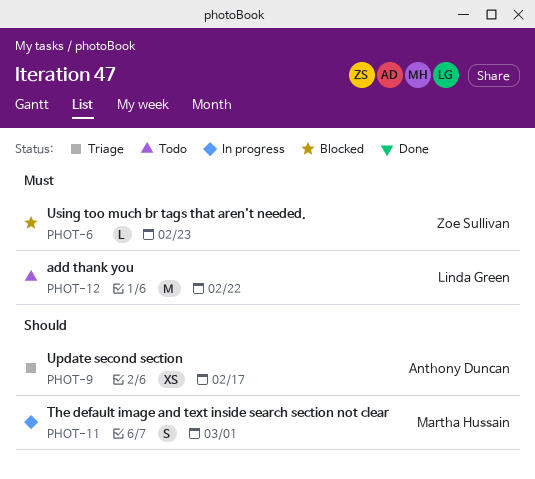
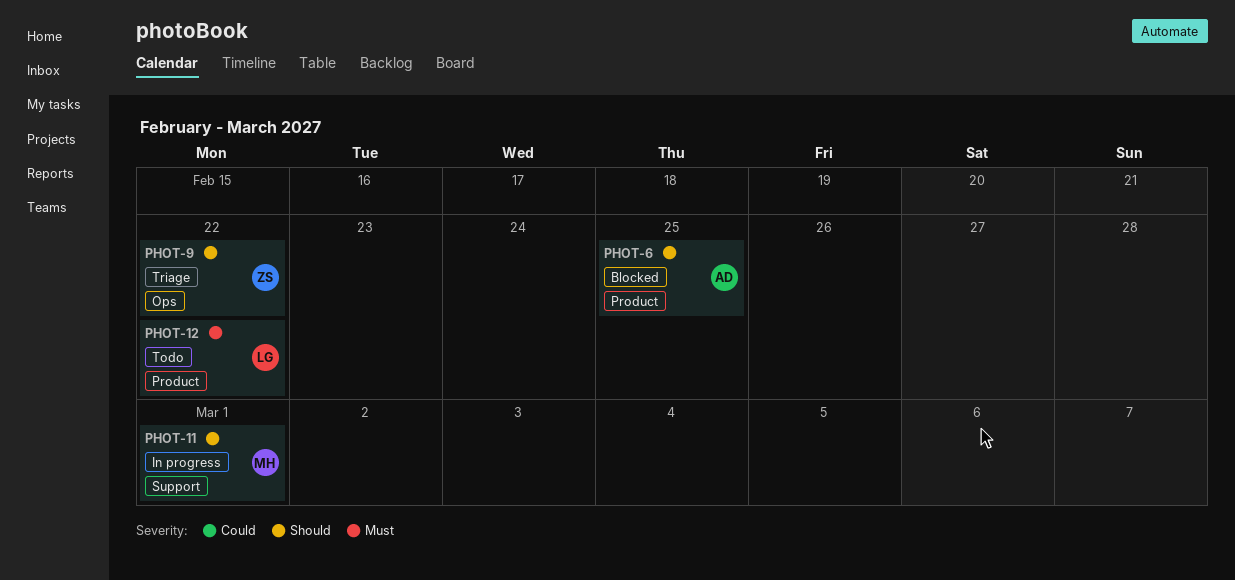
PHOT-6, owner: Zoe Sullivan -> Anthony Duncan
PHOT-6, priority: Must -> Should
PHOT-6, due: Feb 23 -> Feb 25
PHOT-9, owner: Anthony Duncan -> Zoe Sullivan
PHOT-9, due: Feb 17 -> Feb 22

